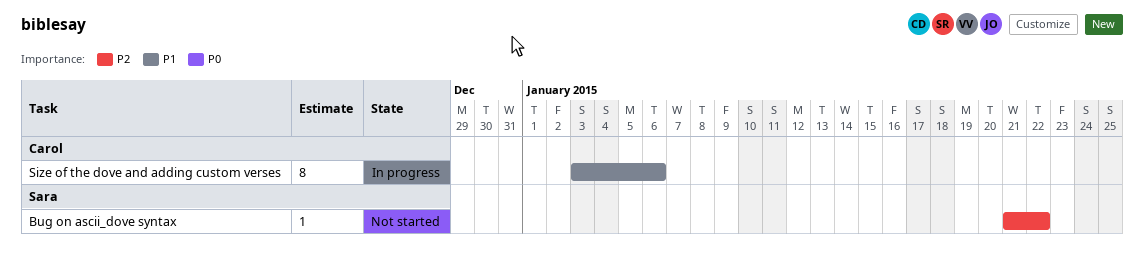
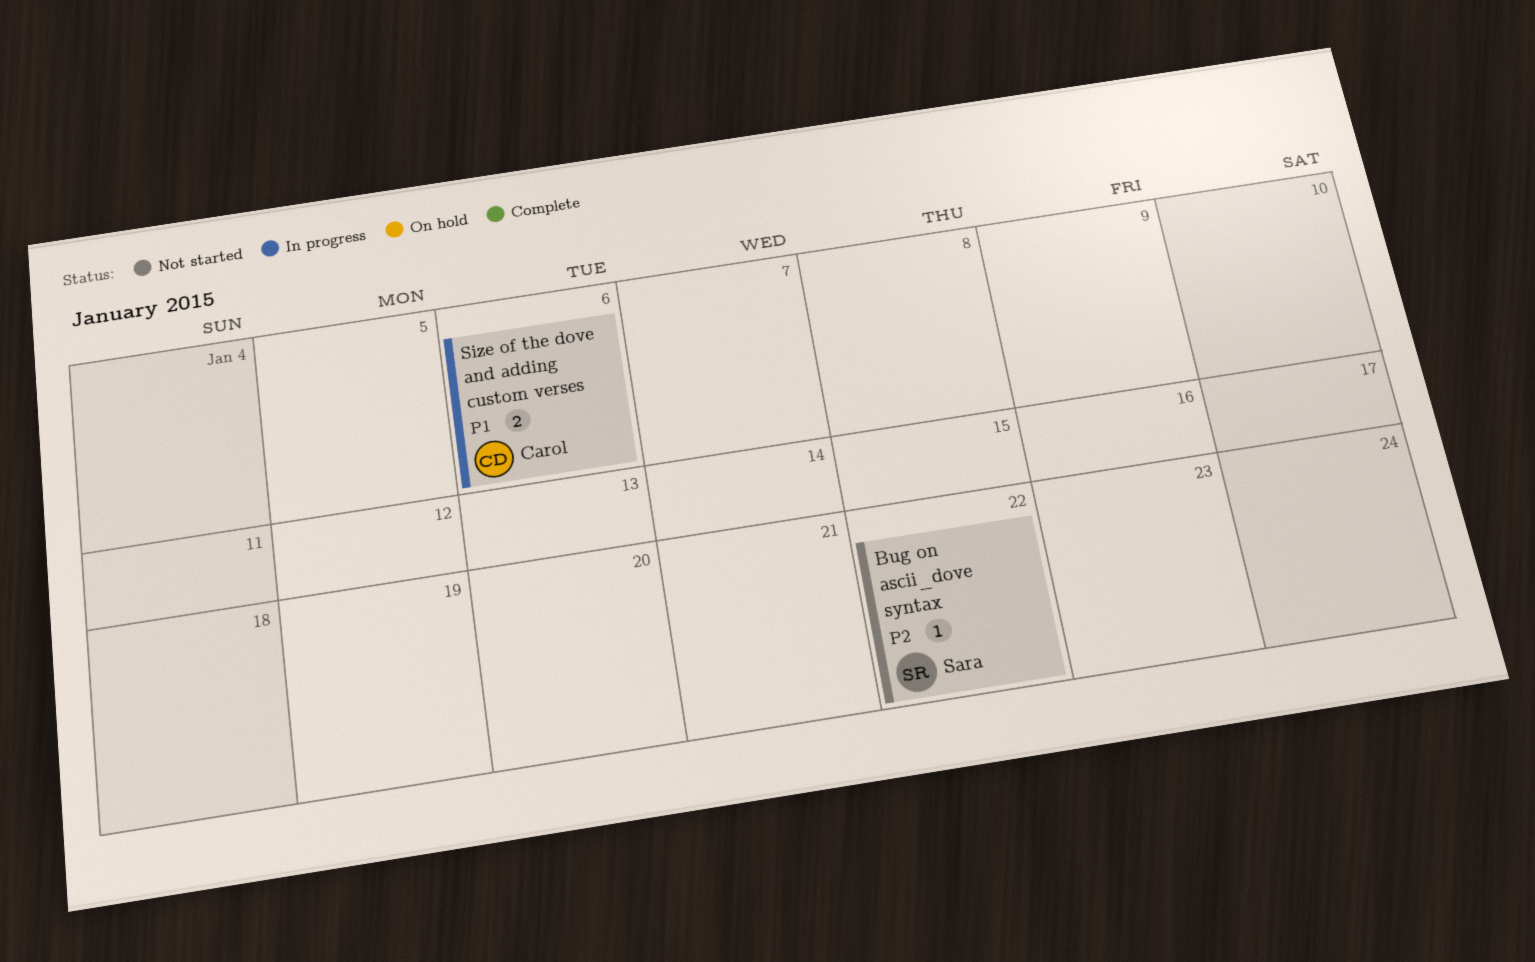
Size of the dove and adding custom verses, estimate: 8 -> 2

